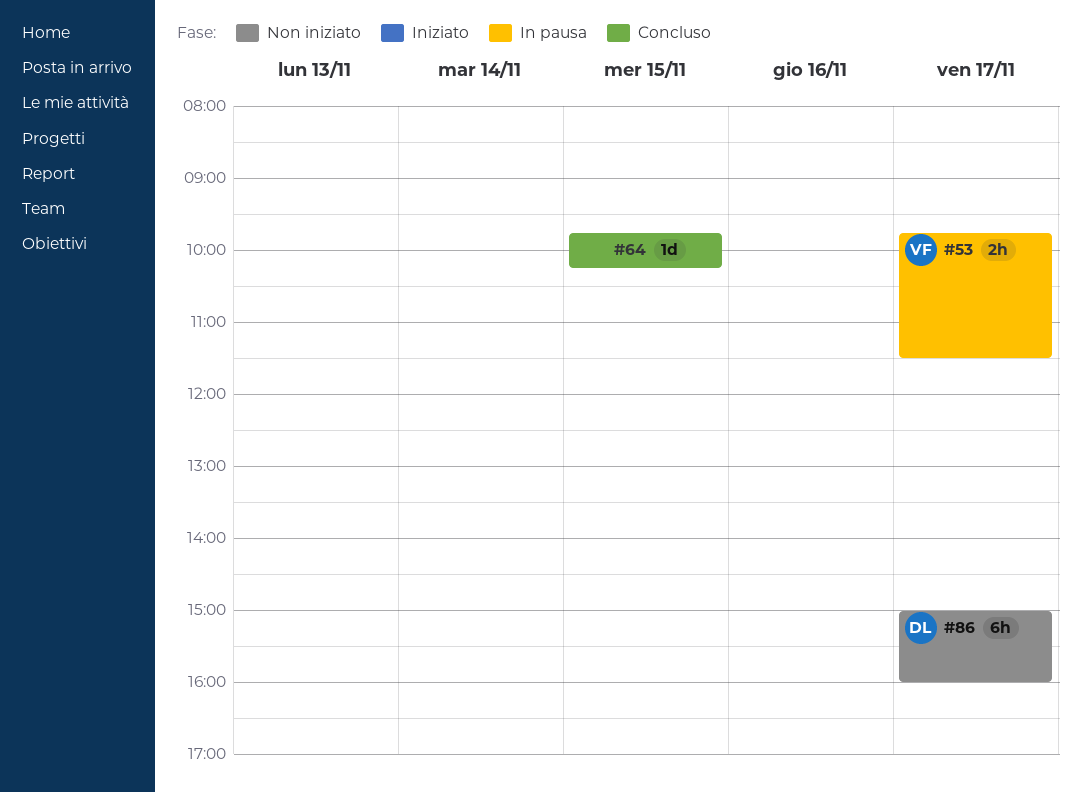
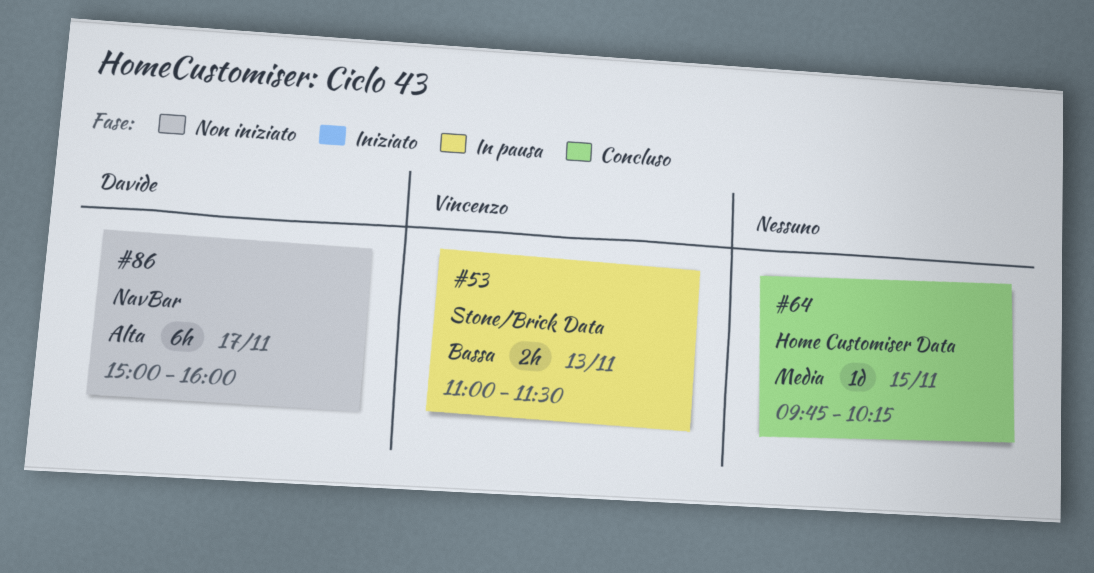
#53, day: Nov 17 -> Nov 13
#53, begins: 09:45 -> 11:00

